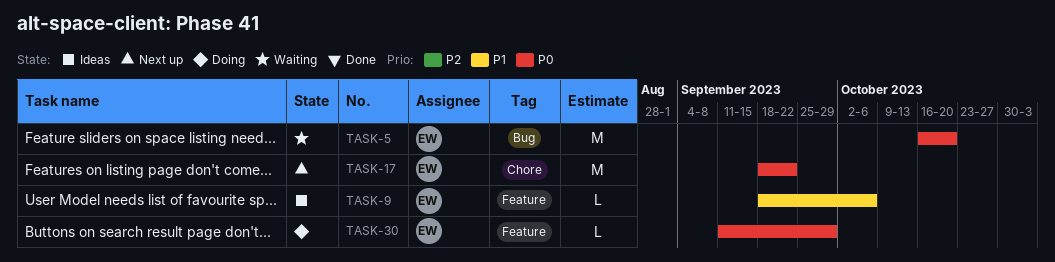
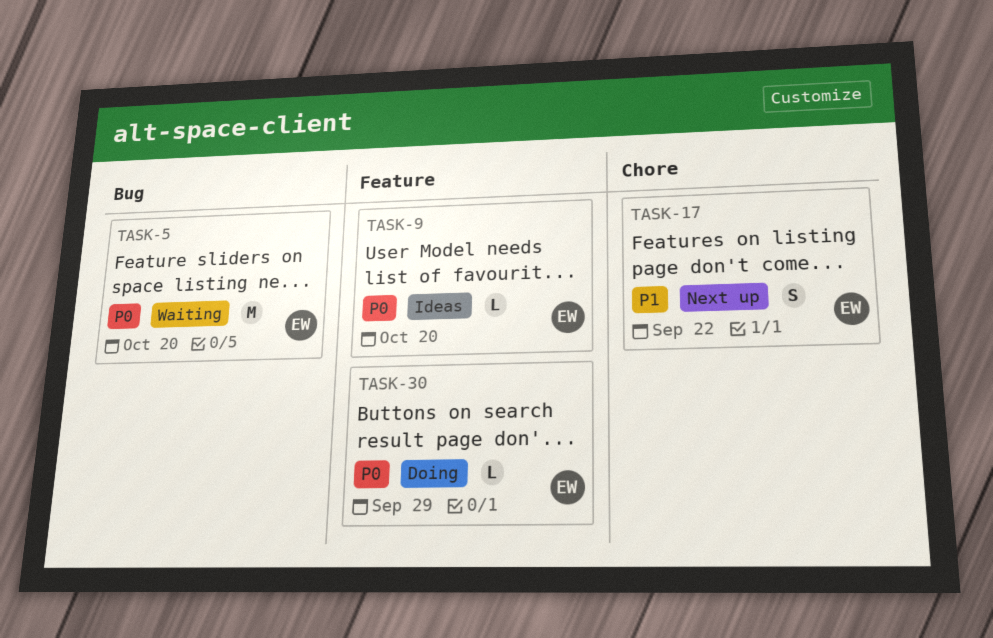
TASK-9, priority: P1 -> P0
TASK-9, due: Oct 6 -> Oct 20
TASK-17, priority: P0 -> P1
TASK-17, estimate: M -> S

